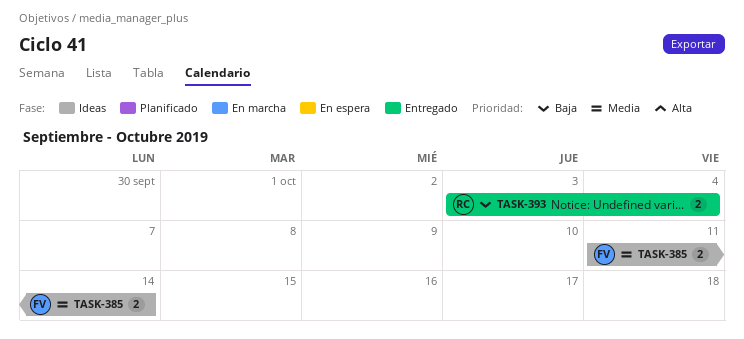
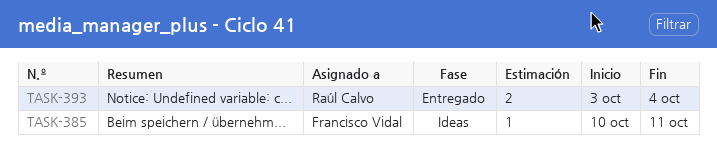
TASK-385, estimate: 2 -> 1
TASK-385, start: Oct 11 -> Oct 10
TASK-385, due: Oct 14 -> Oct 11

